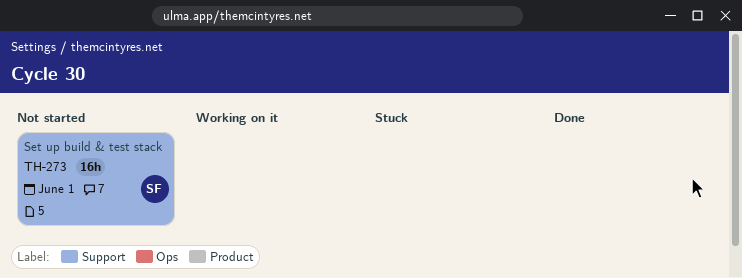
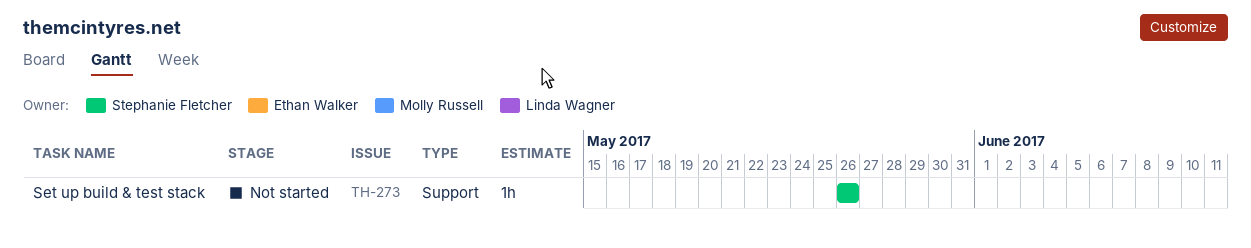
TH-273, estimate: 16h -> 1h
TH-273, due: Jun 1 -> May 26

